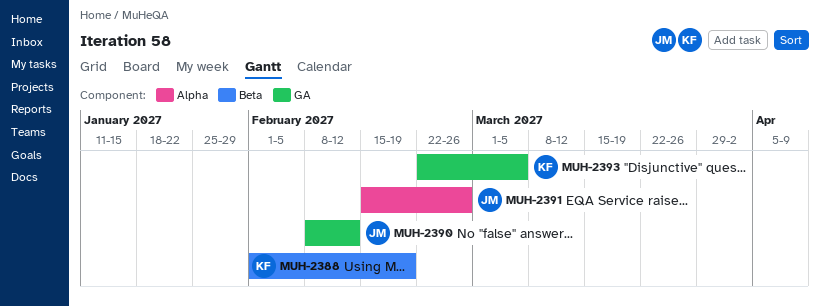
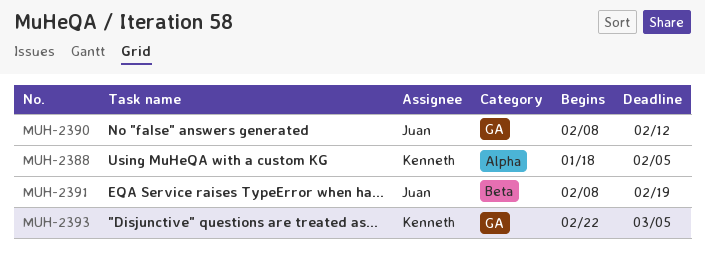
MUH-2388, label: Beta -> Alpha
MUH-2388, start: Feb 1 -> Jan 18
MUH-2388, due: Feb 19 -> Feb 5
MUH-2391, label: Alpha -> Beta
MUH-2391, start: Feb 15 -> Feb 8
MUH-2391, due: Feb 26 -> Feb 19

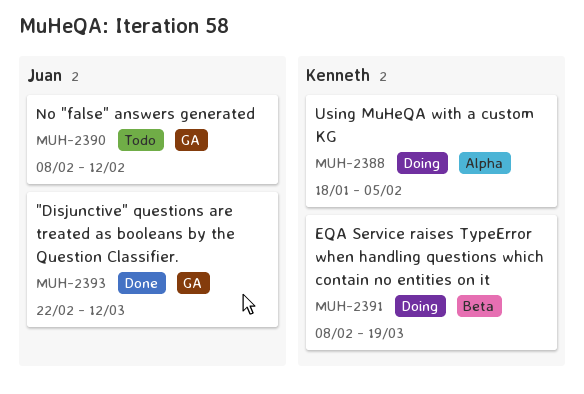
MUH-2391, owner: Juan -> Kenneth
MUH-2391, due: Feb 19 -> Mar 19
MUH-2393, owner: Kenneth -> Juan
MUH-2393, due: Mar 5 -> Mar 12

